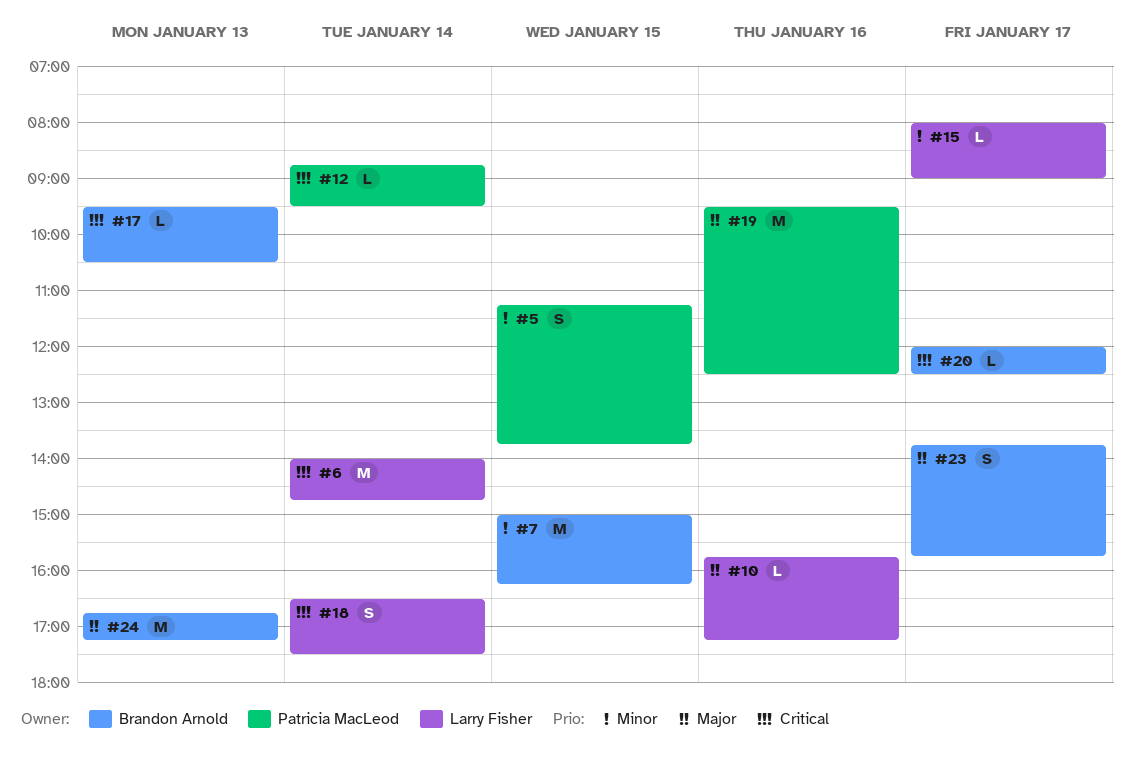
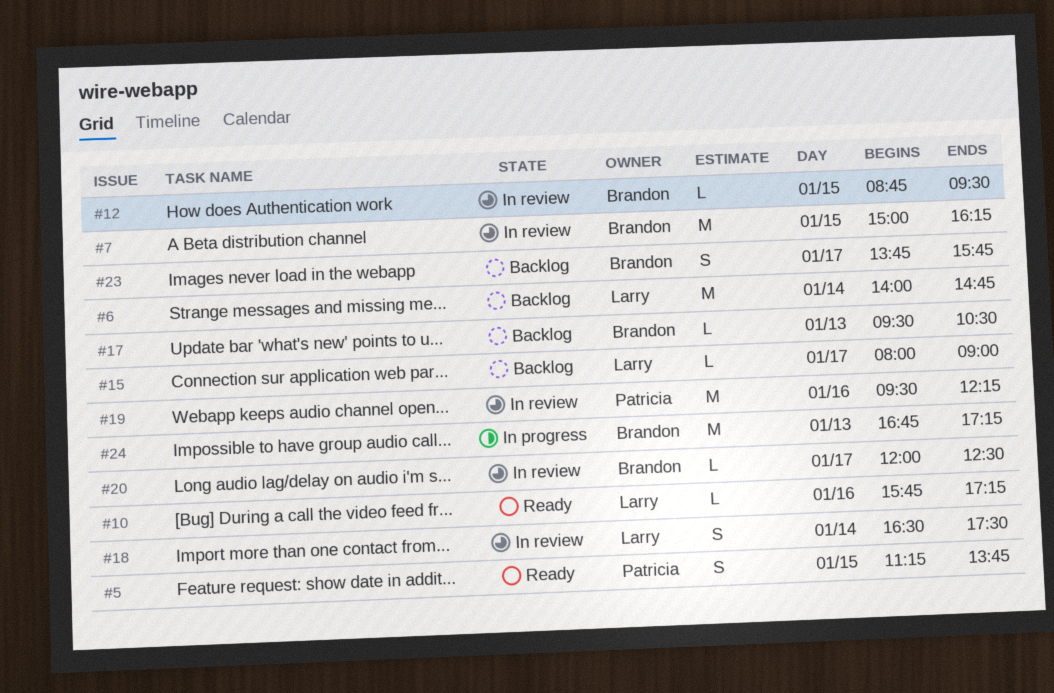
#12, owner: Patricia MacLeod -> Brandon Arnold
#12, day: Jan 14 -> Jan 15
#19, ends: 12:30 -> 12:15

